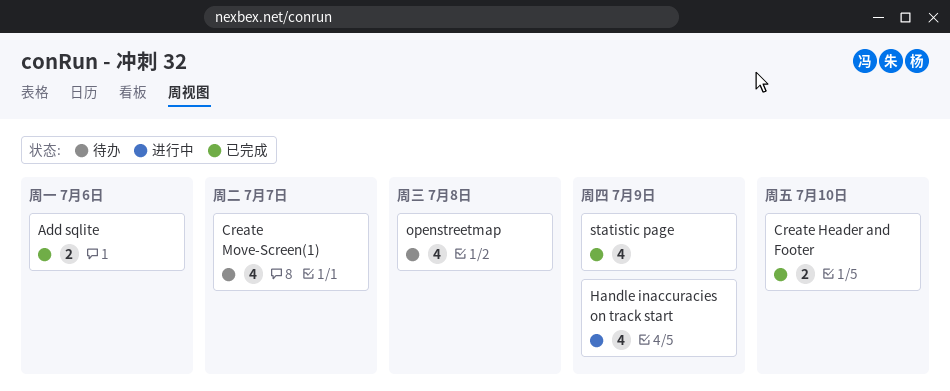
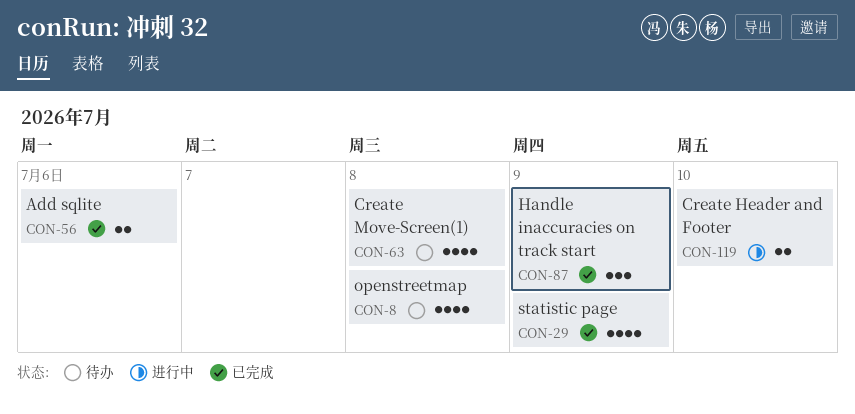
Create Header and Footer, status: 已完成 -> 进行中
Create Move-Screen(1), due: Jul 7 -> Jul 8
Handle inaccuracies on track start, status: 进行中 -> 已完成
Handle inaccuracies on track start, estimate: 4 -> 3

